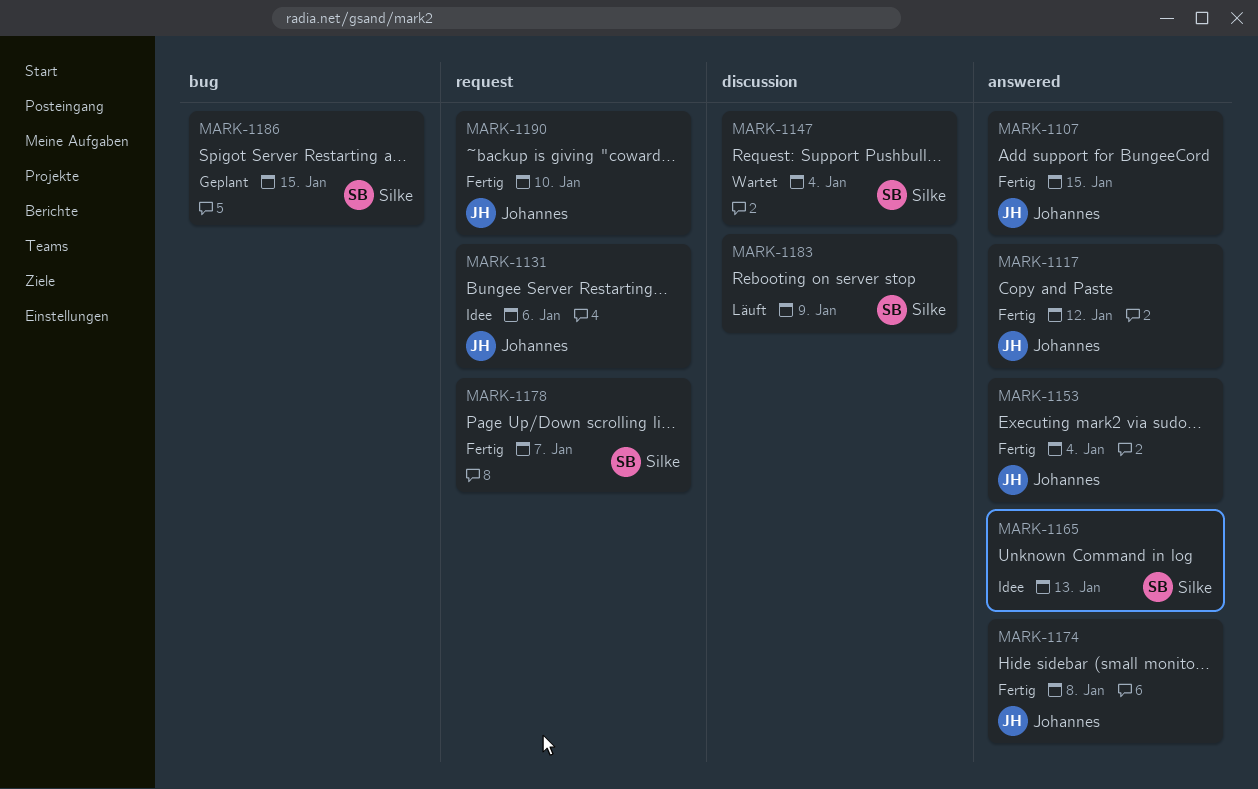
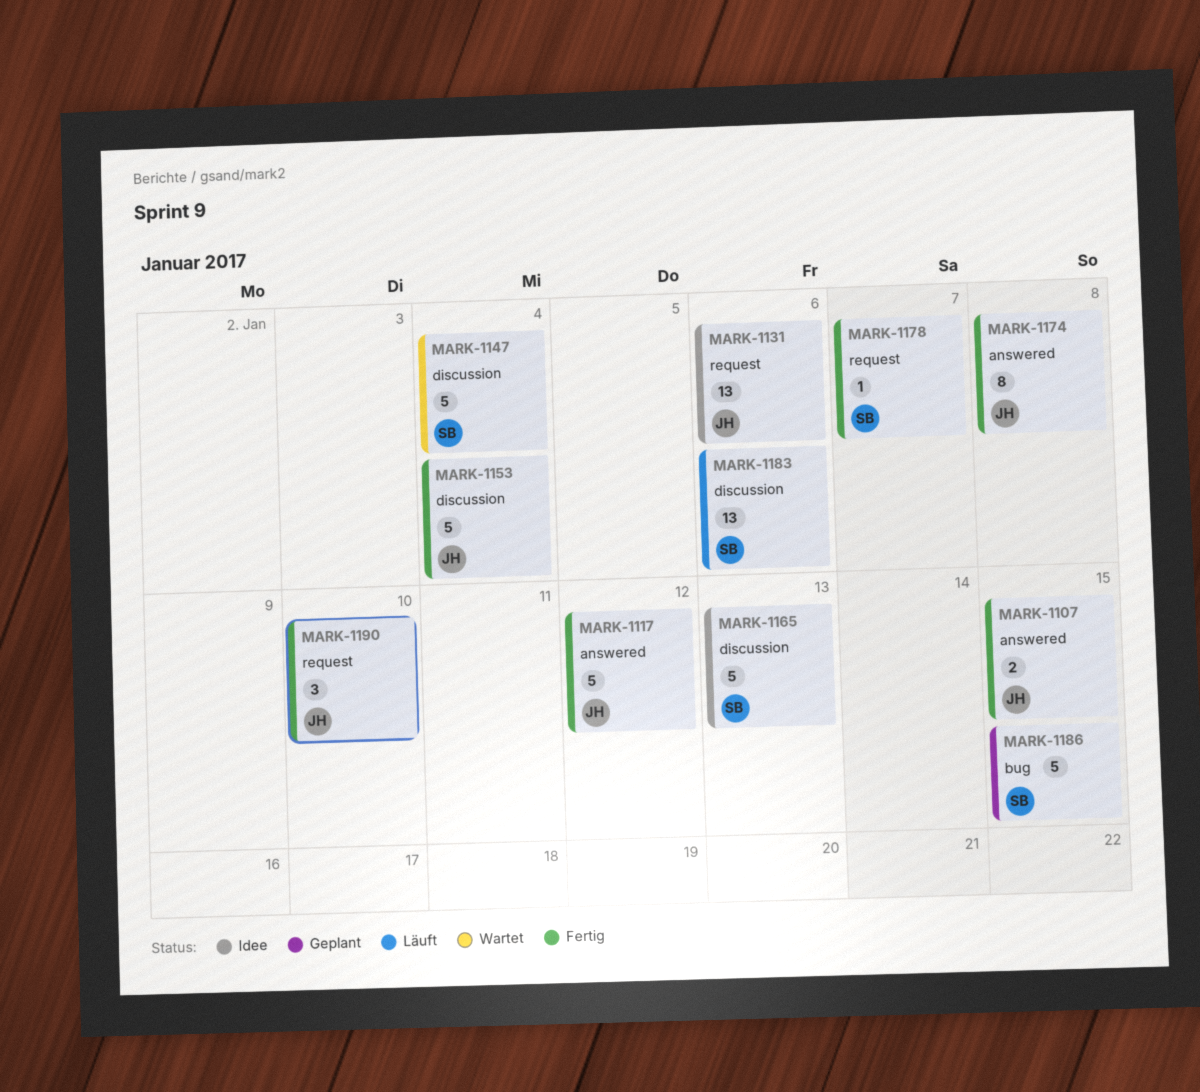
MARK-1153, label: answered -> discussion
MARK-1165, label: answered -> discussion
MARK-1183, due: Jan 9 -> Jan 6

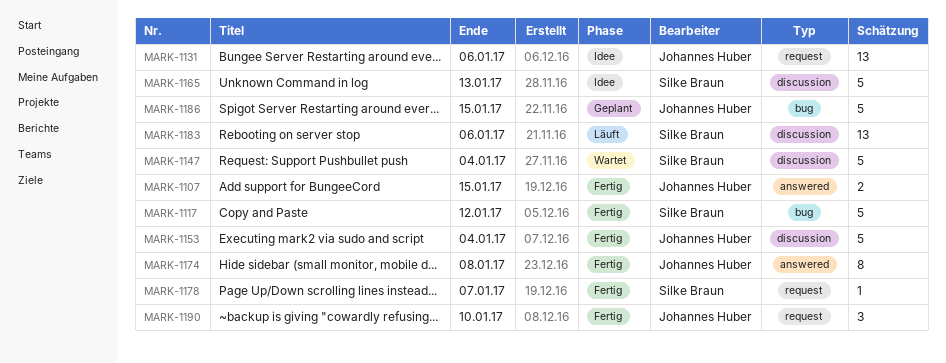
MARK-1117, owner: Johannes Huber -> Silke Braun
MARK-1117, label: answered -> bug
MARK-1186, owner: Silke Braun -> Johannes Huber

